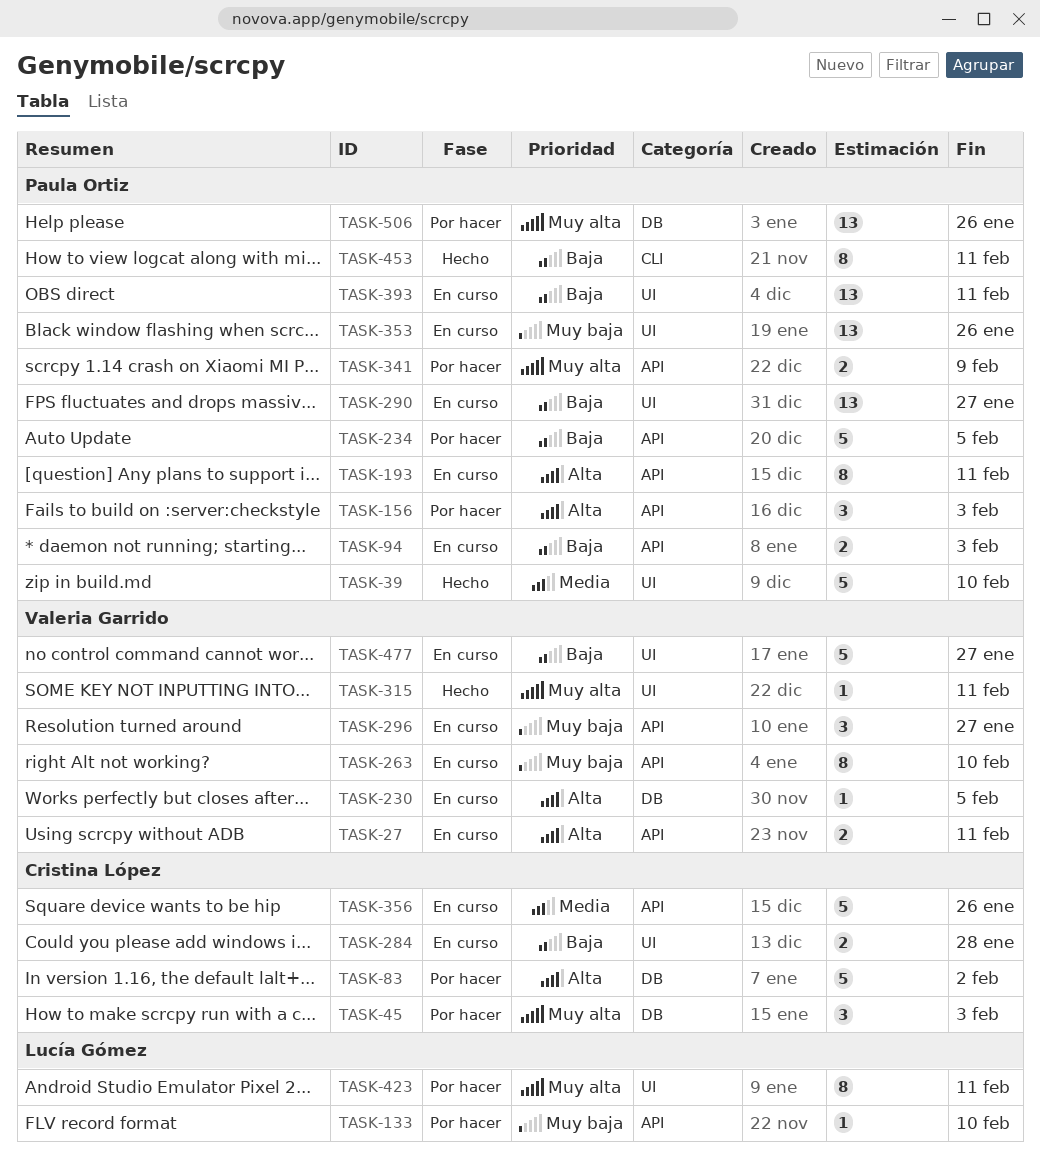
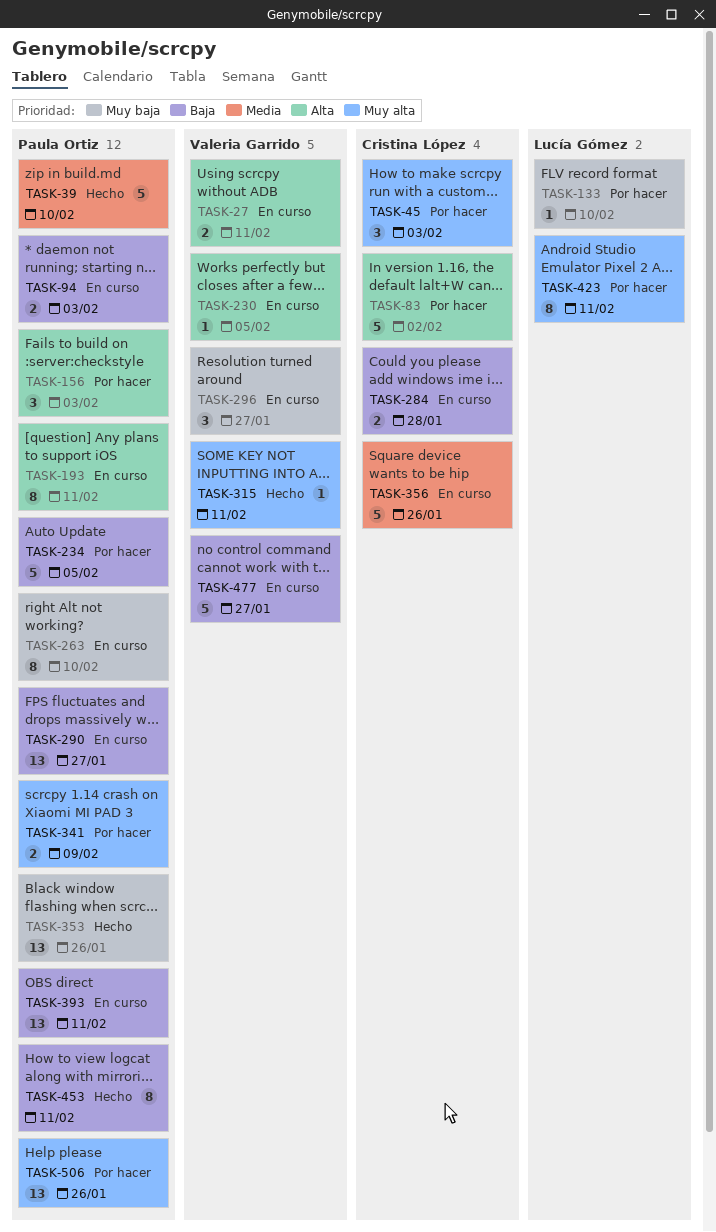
TASK-263, owner: Valeria Garrido -> Paula Ortiz
TASK-353, status: En curso -> Hecho

